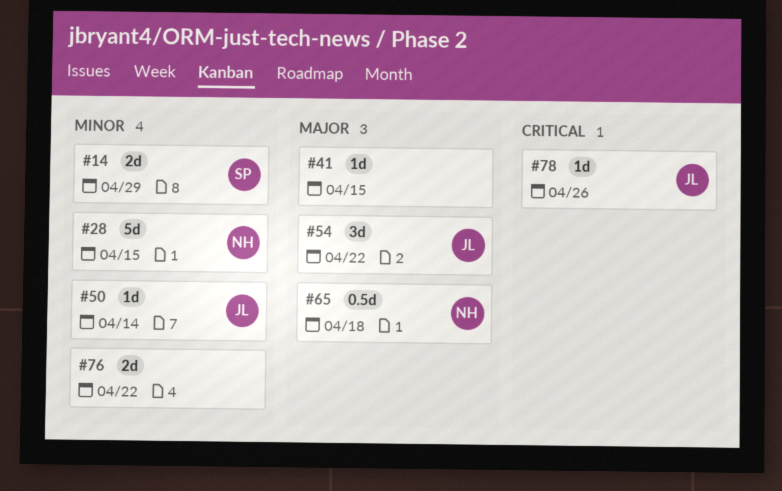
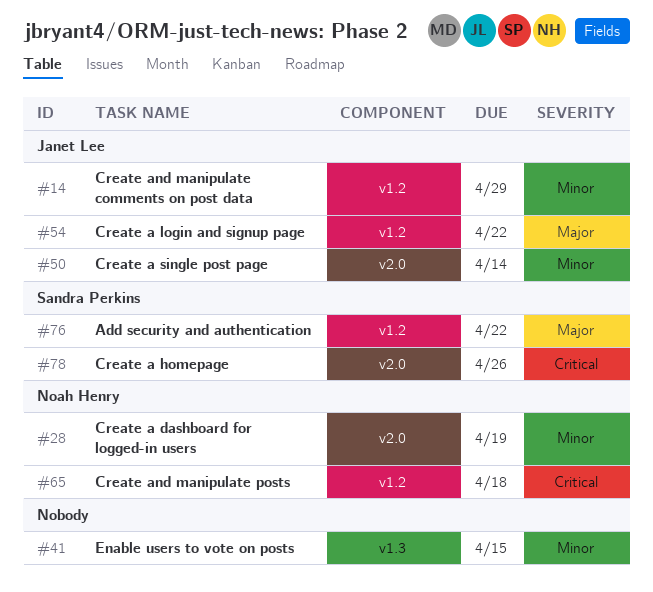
#14, owner: Sandra Perkins -> Janet Lee
#28, due: Apr 15 -> Apr 19
#41, priority: Major -> Minor
#65, priority: Major -> Critical
#76, owner: none -> Sandra Perkins
#76, priority: Minor -> Major
#78, owner: Janet Lee -> Sandra Perkins

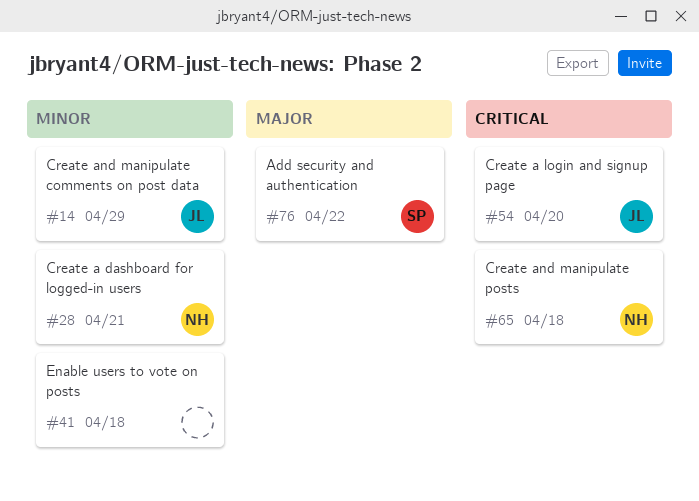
#28, due: Apr 19 -> Apr 21
#41, due: Apr 15 -> Apr 18
#50: present -> none
#54, priority: Major -> Critical
#54, due: Apr 22 -> Apr 20
#78: present -> none

